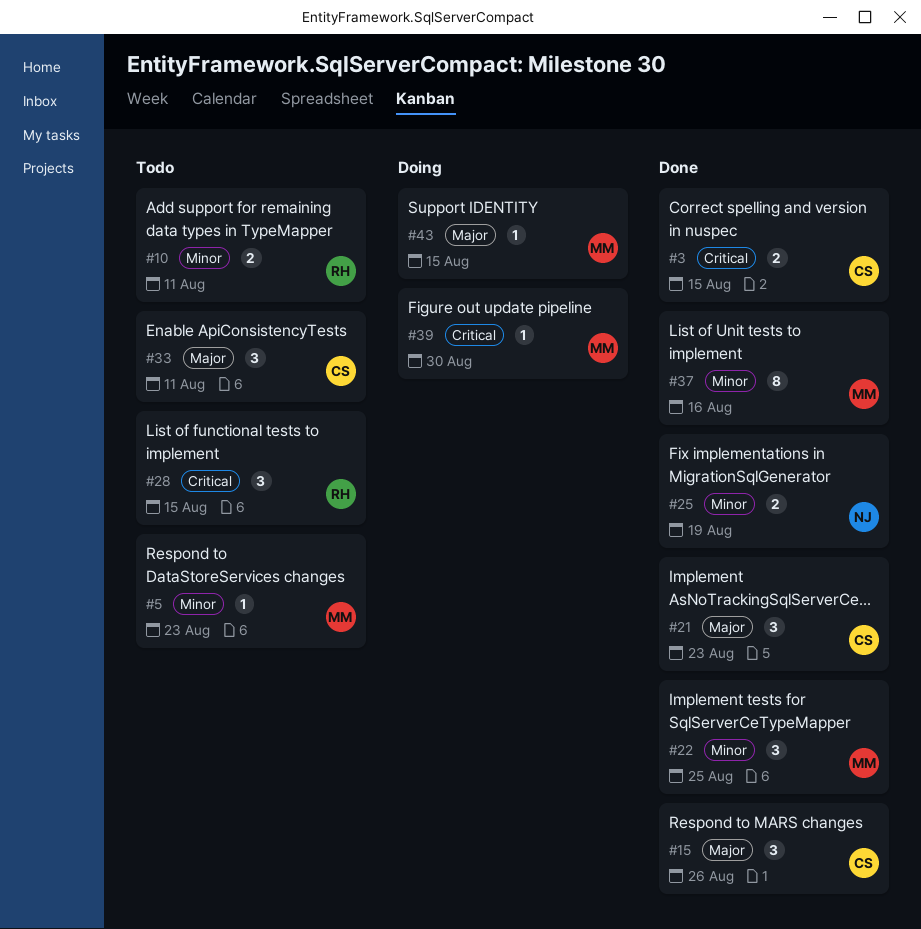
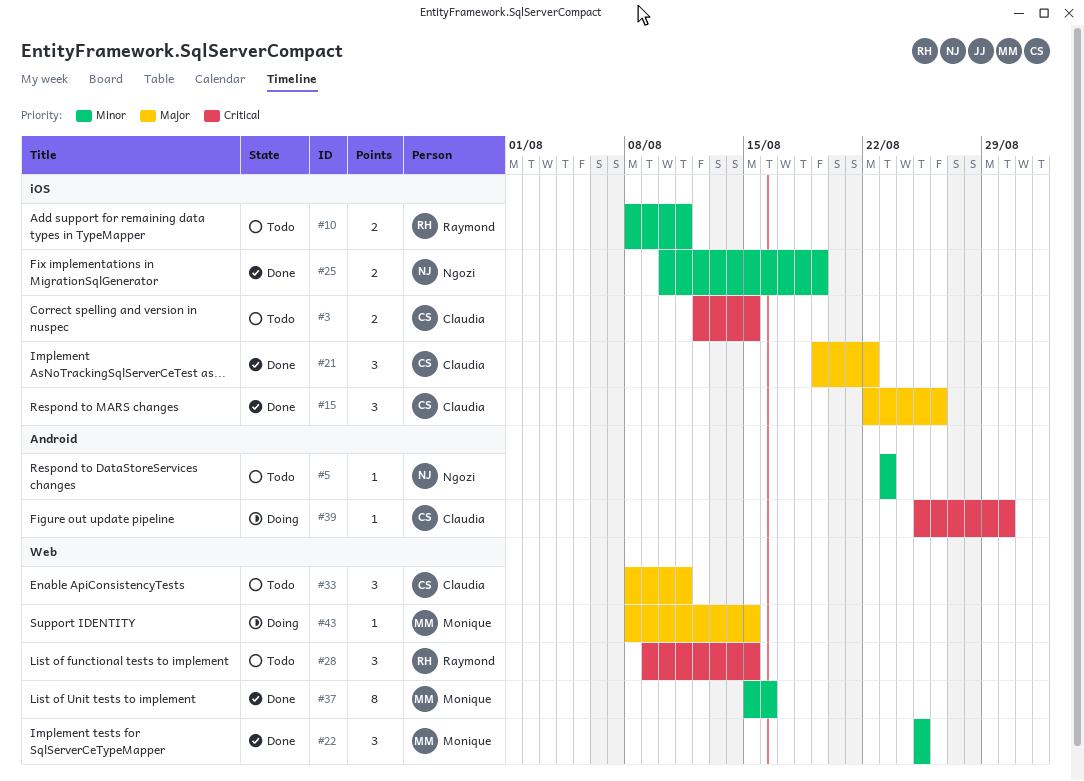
#3, status: Done -> Todo
#5, owner: Monique -> Ngozi
#21, due: Aug 23 -> Aug 22
#39, owner: Monique -> Claudia

